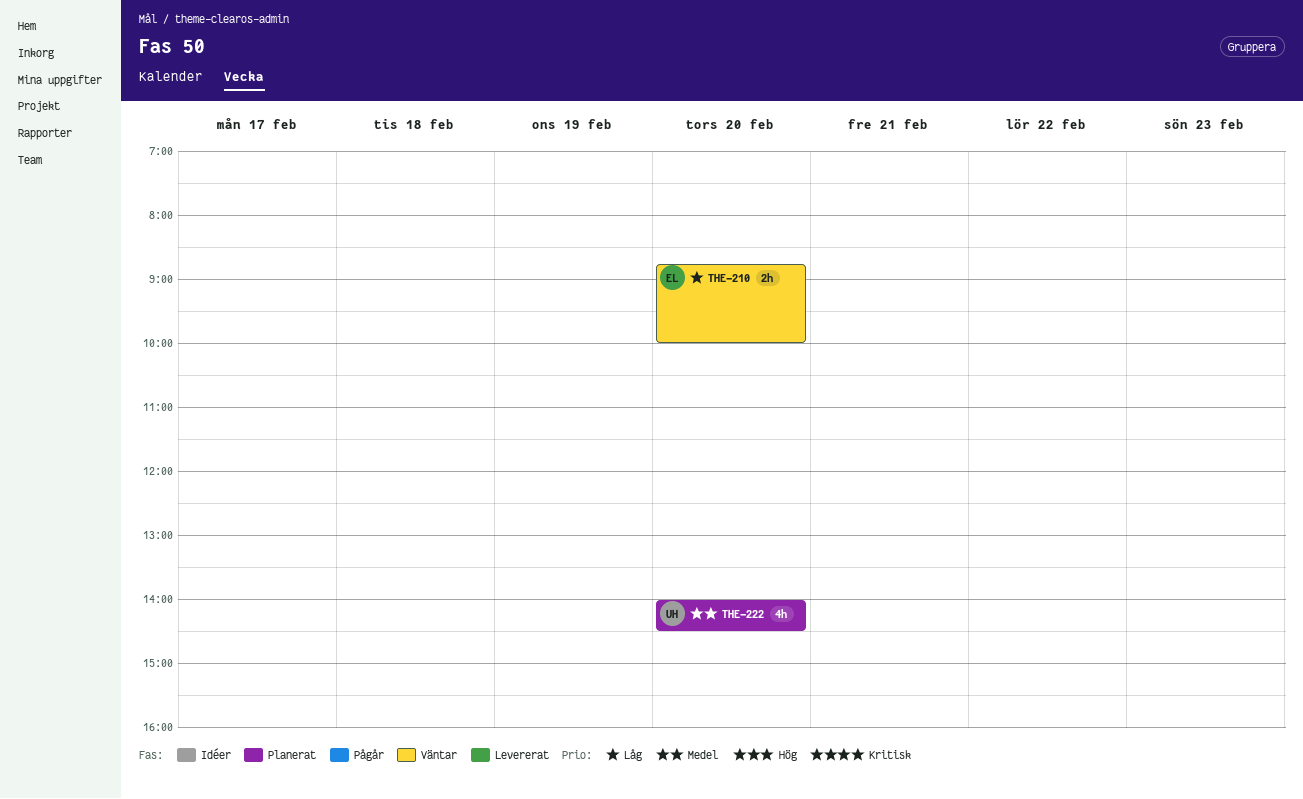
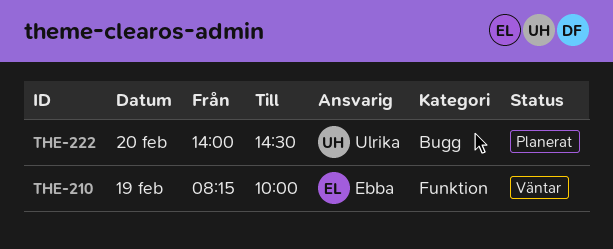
THE-210, day: Feb 20 -> Feb 19
THE-210, begins: 08:45 -> 08:15

